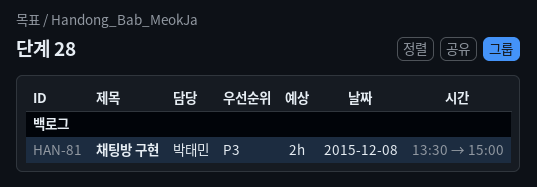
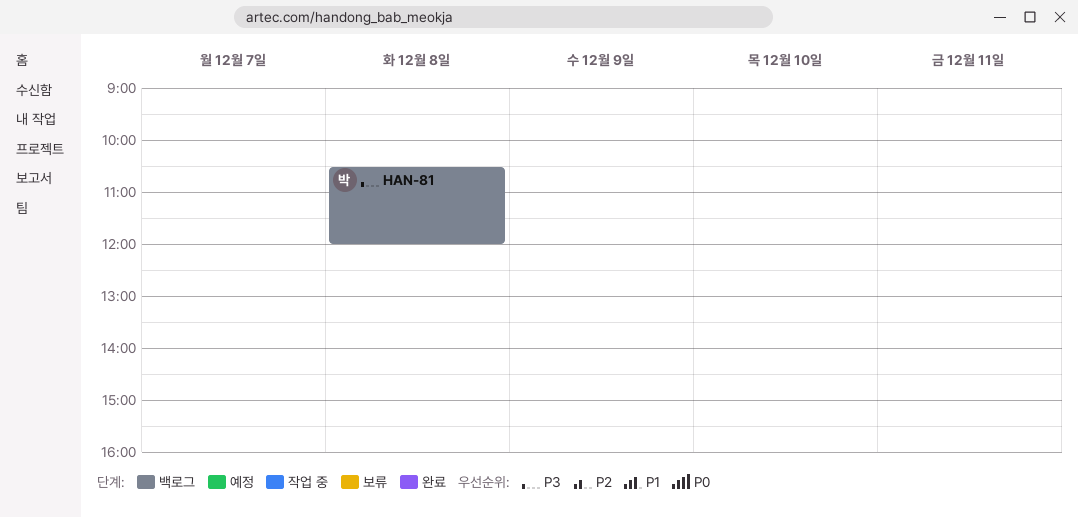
HAN-81, begins: 13:30 -> 10:30
HAN-81, ends: 15:00 -> 12:00

